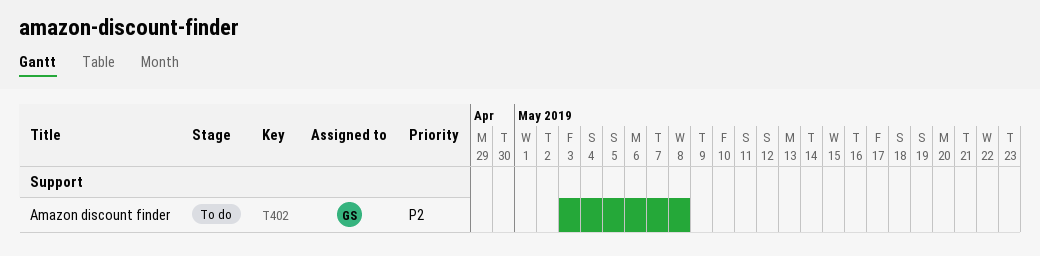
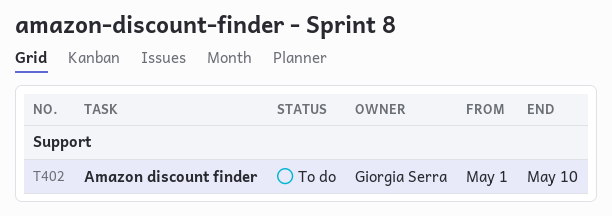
T402, start: May 3 -> May 1
T402, due: May 8 -> May 10

